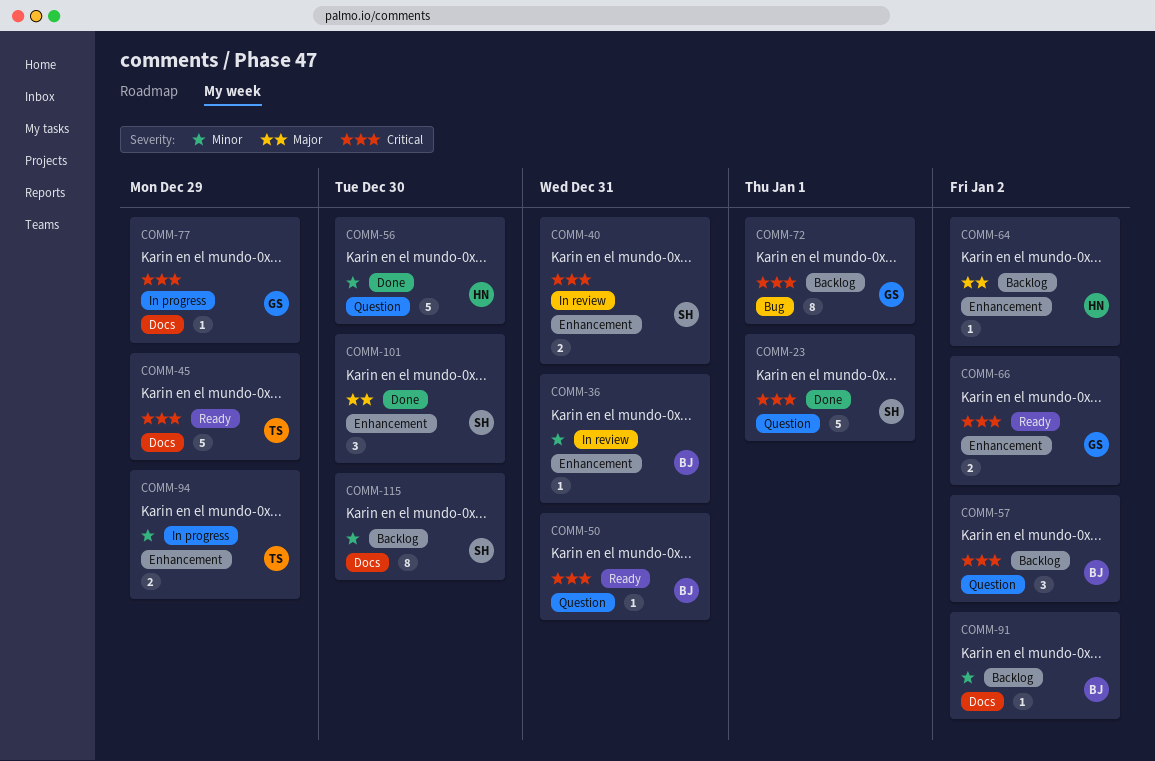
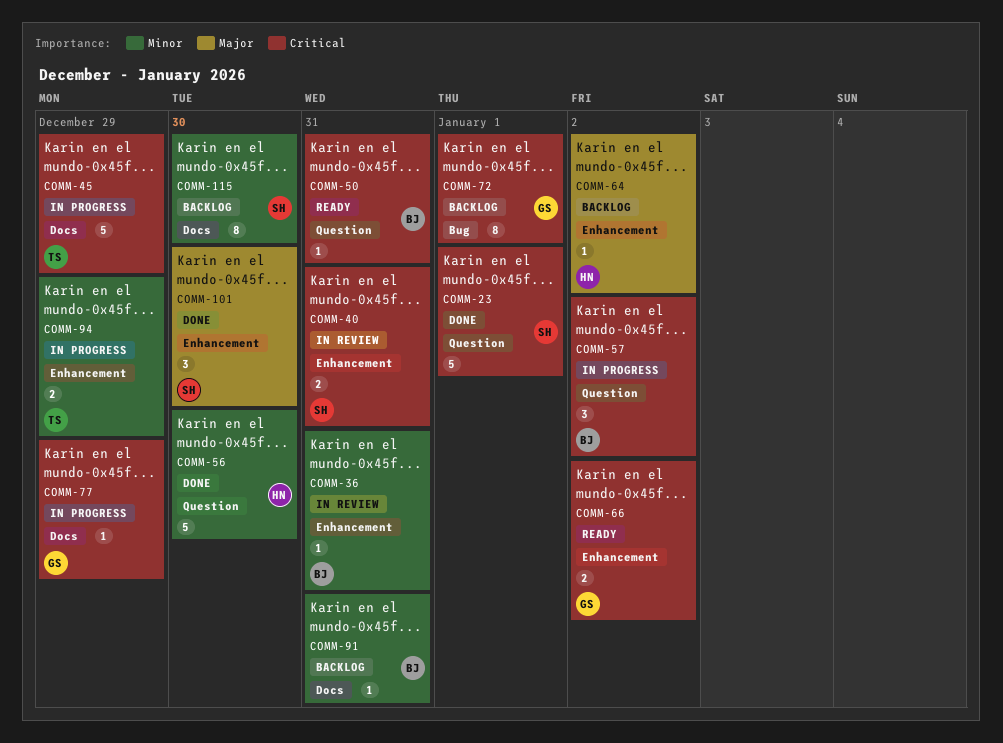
COMM-45, status: Ready -> In progress
COMM-57, status: Backlog -> In progress
COMM-91, due: Jan 2 -> Dec 31

